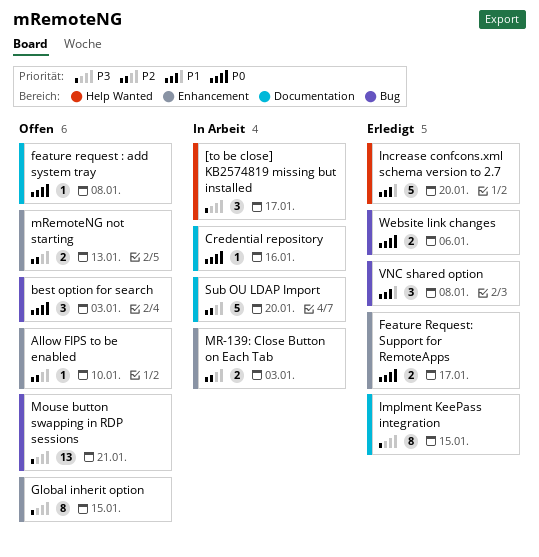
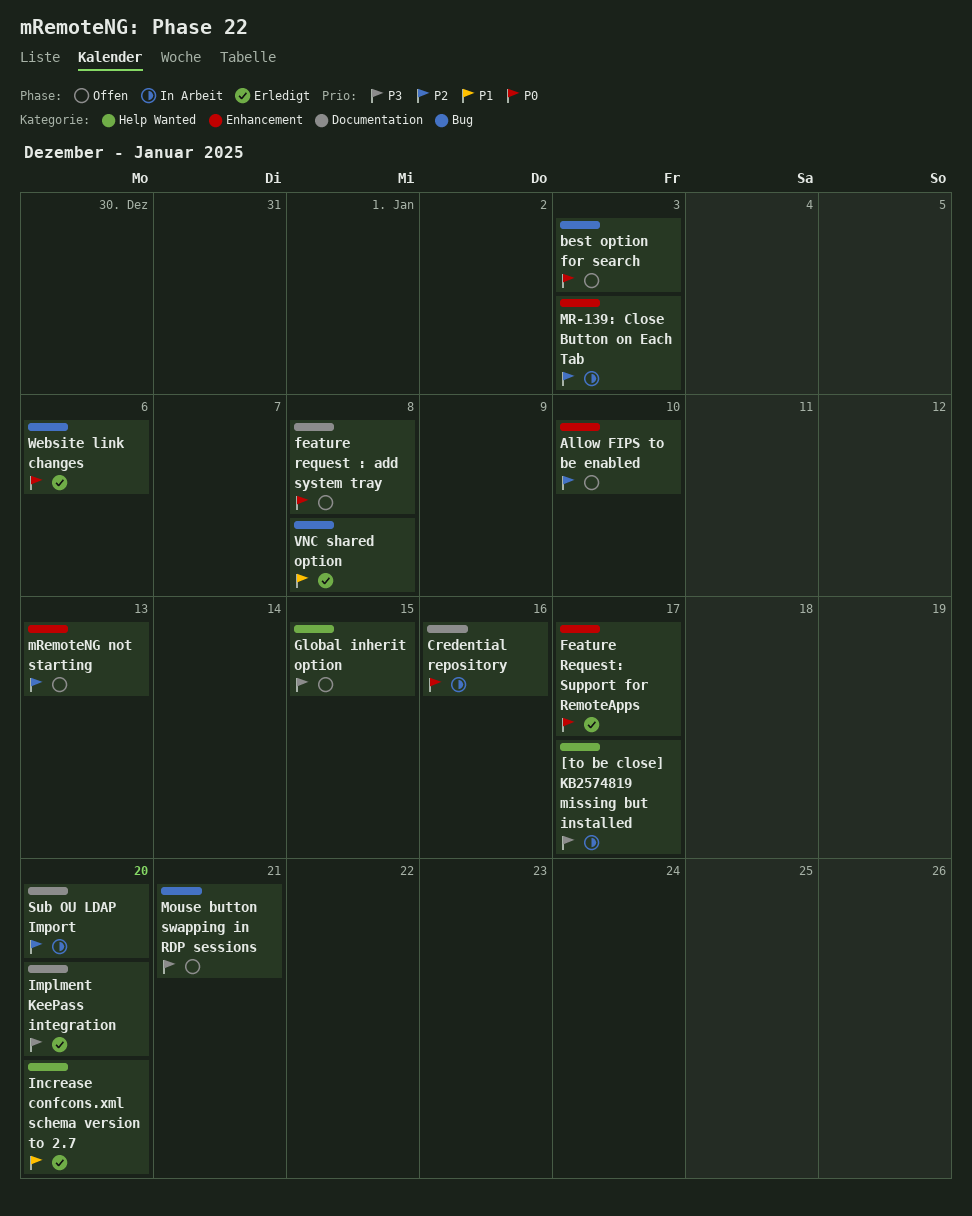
Global inherit option, label: Enhancement -> Help Wanted
Implment KeePass integration, due: Jan 15 -> Jan 20

